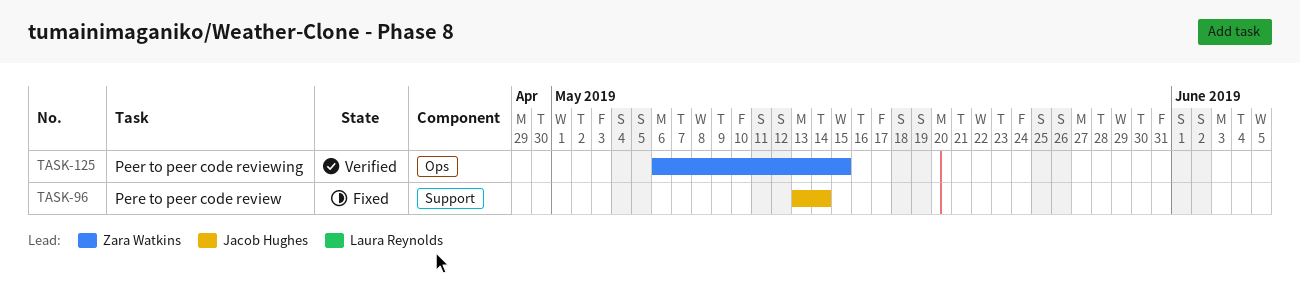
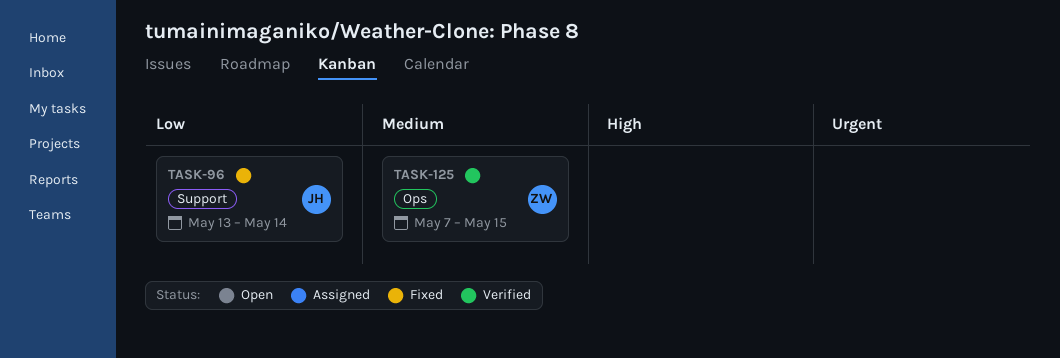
TASK-125, start: May 6 -> May 7

